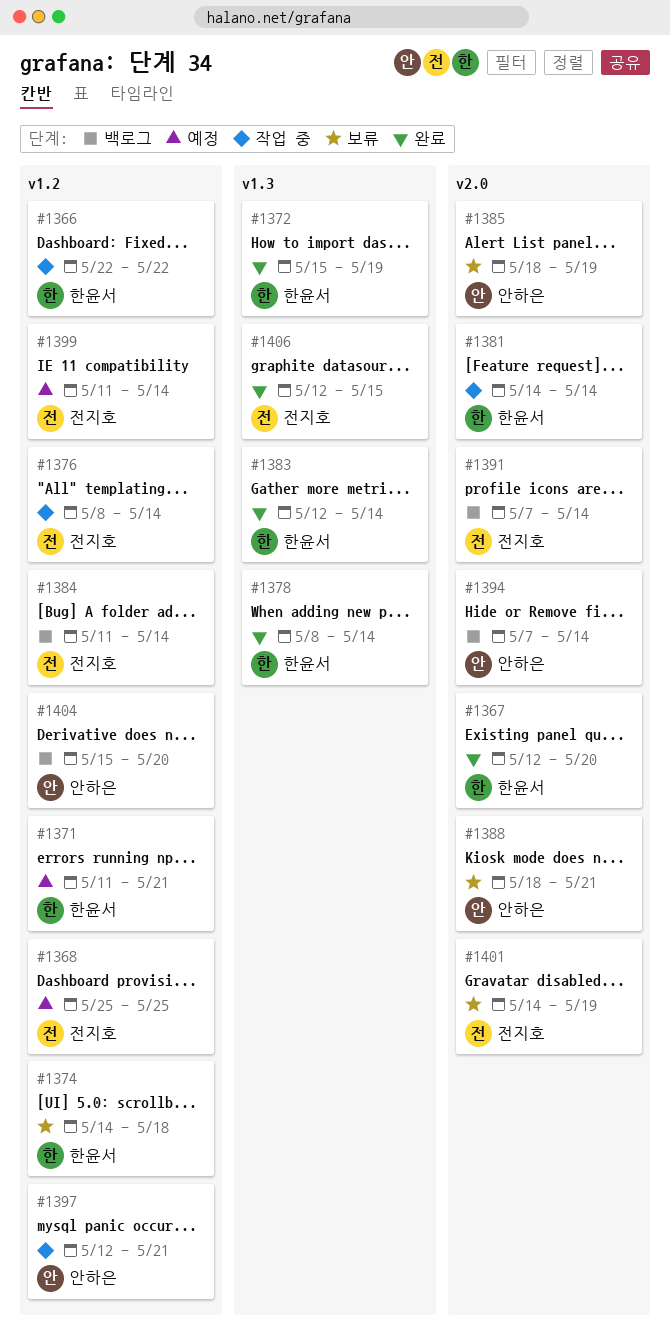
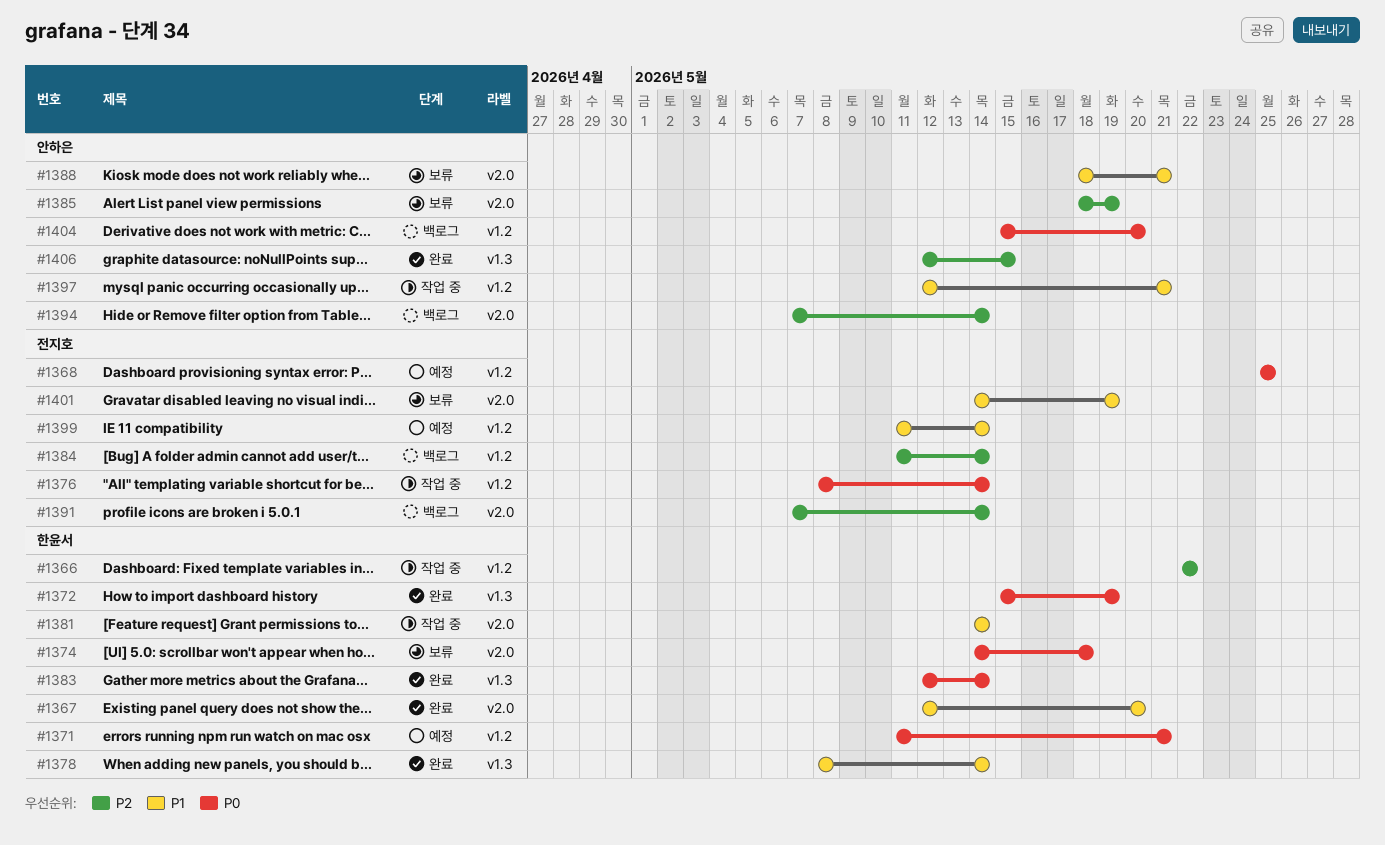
#1374, label: v1.2 -> v2.0
#1406, owner: 전지호 -> 안하은

